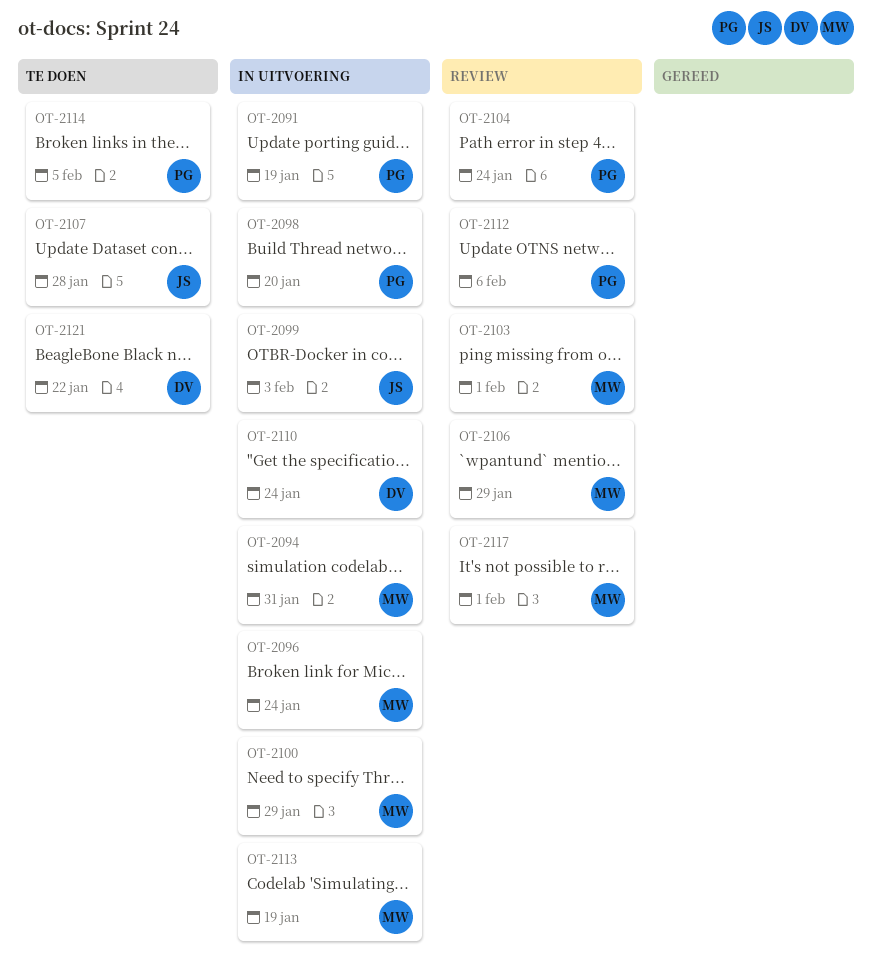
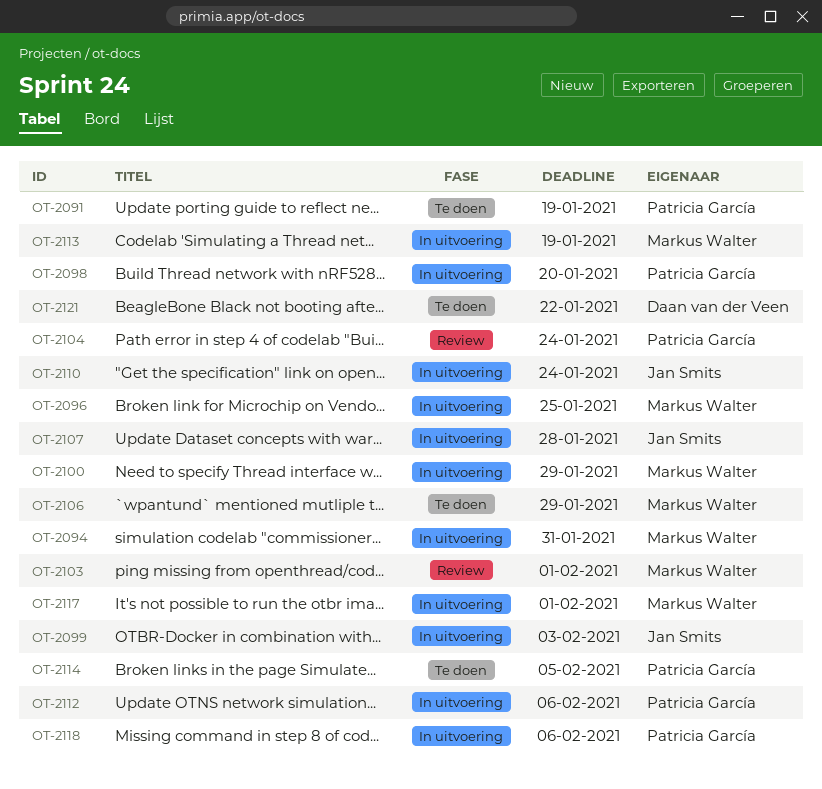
OT-2091, status: In uitvoering -> Te doen
OT-2096, due: Jan 24 -> Jan 25
OT-2106, status: Review -> Te doen
OT-2107, status: Te doen -> In uitvoering
OT-2110, owner: Daan van der Veen -> Jan Smits
OT-2112, status: Review -> In uitvoering
OT-2117, status: Review -> In uitvoering
OT-2118: none -> present

